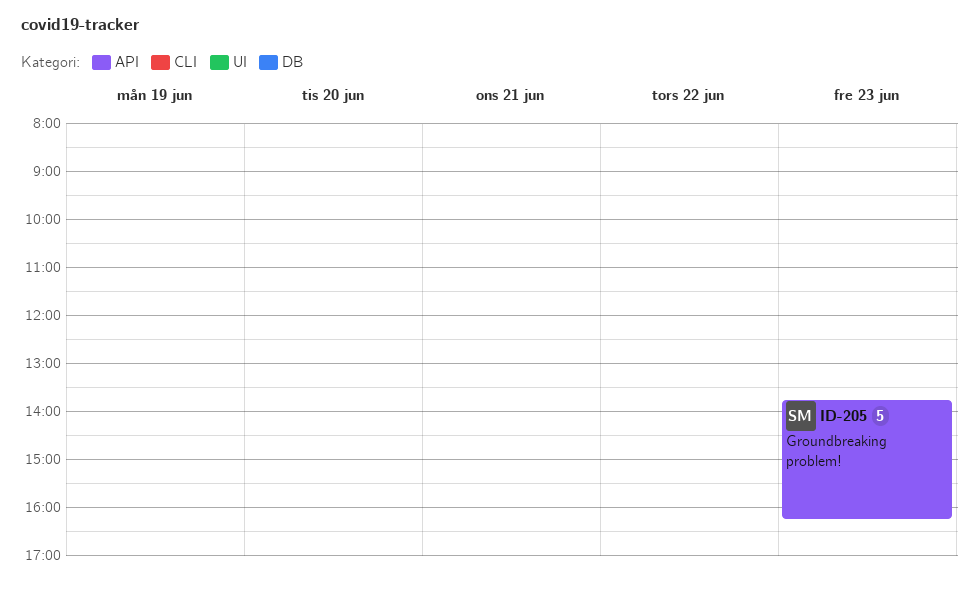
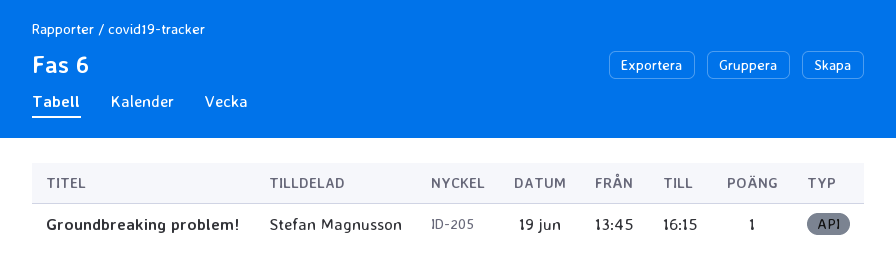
ID-205, estimate: 5 -> 1
ID-205, day: Jun 23 -> Jun 19

